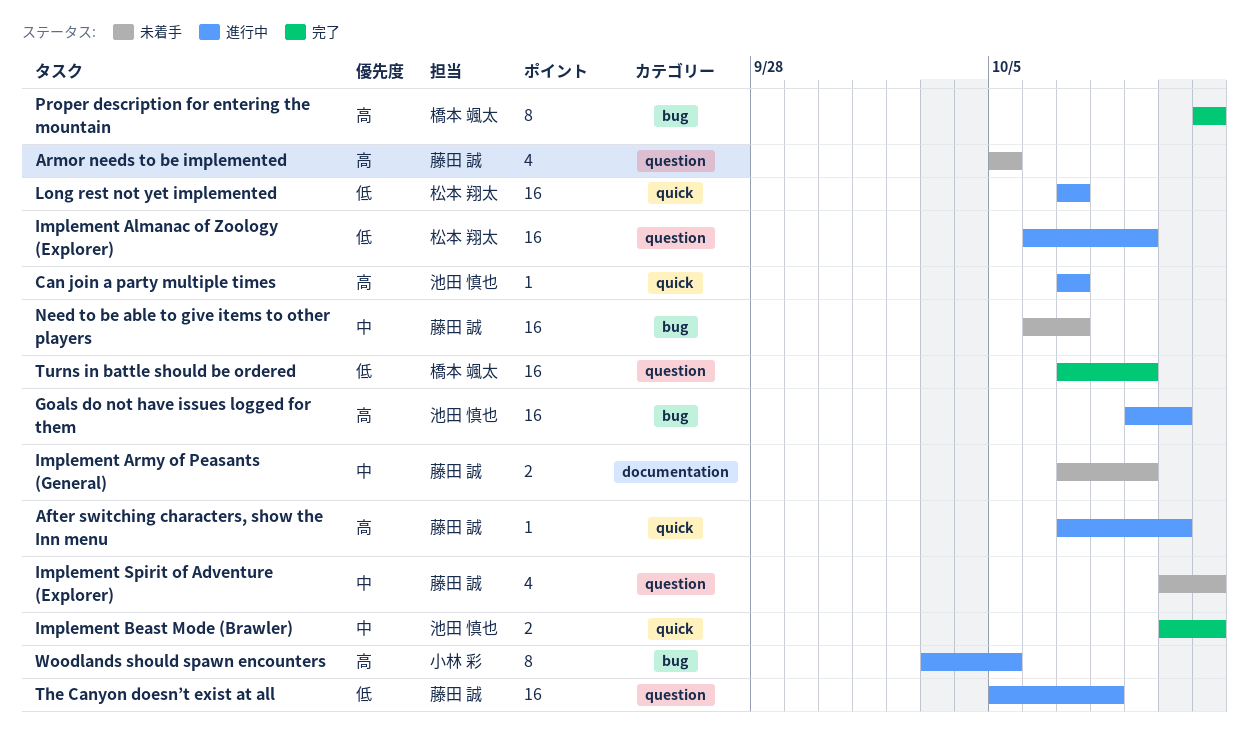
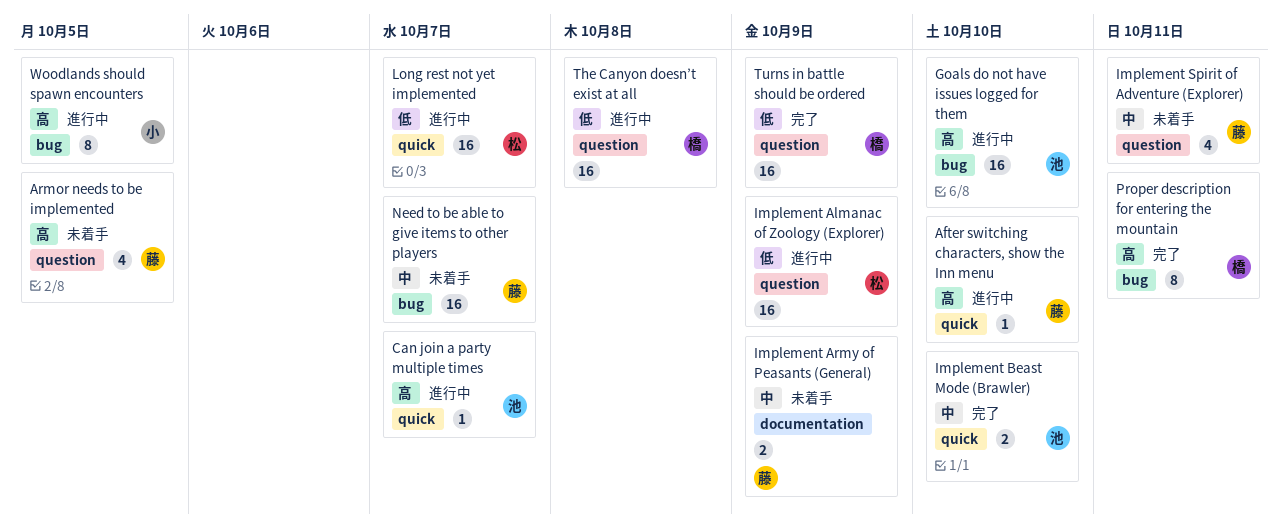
Implement Beast Mode (Brawler), due: Oct 11 -> Oct 10
The Canyon doesn’t exist at all, owner: 藤田 誠 -> 橋本 颯太

